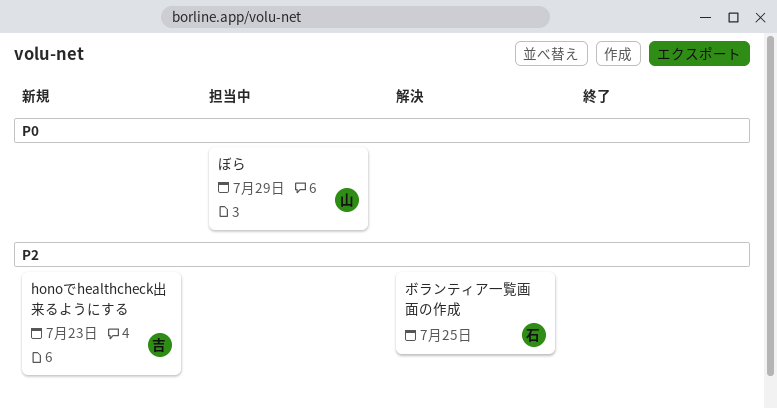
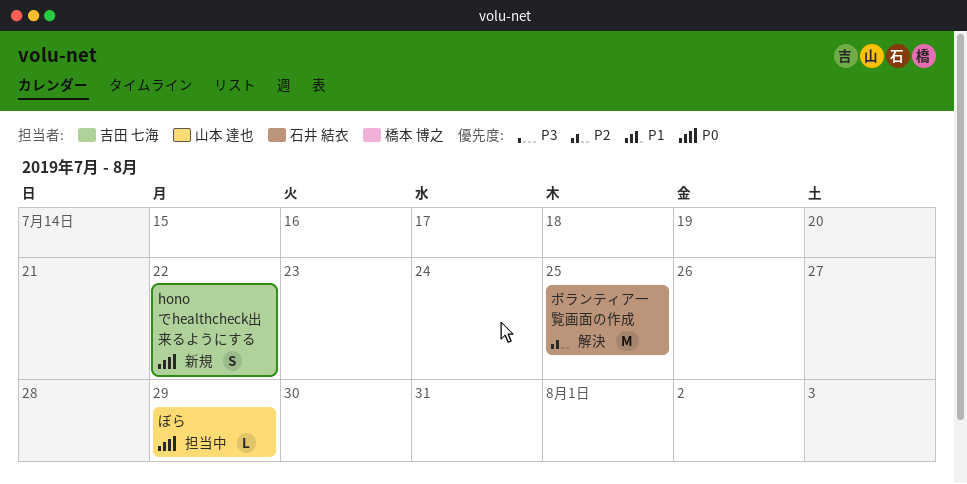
honoでhealthcheck出来るようにする, priority: P2 -> P0
honoでhealthcheck出来るようにする, due: Jul 23 -> Jul 22

